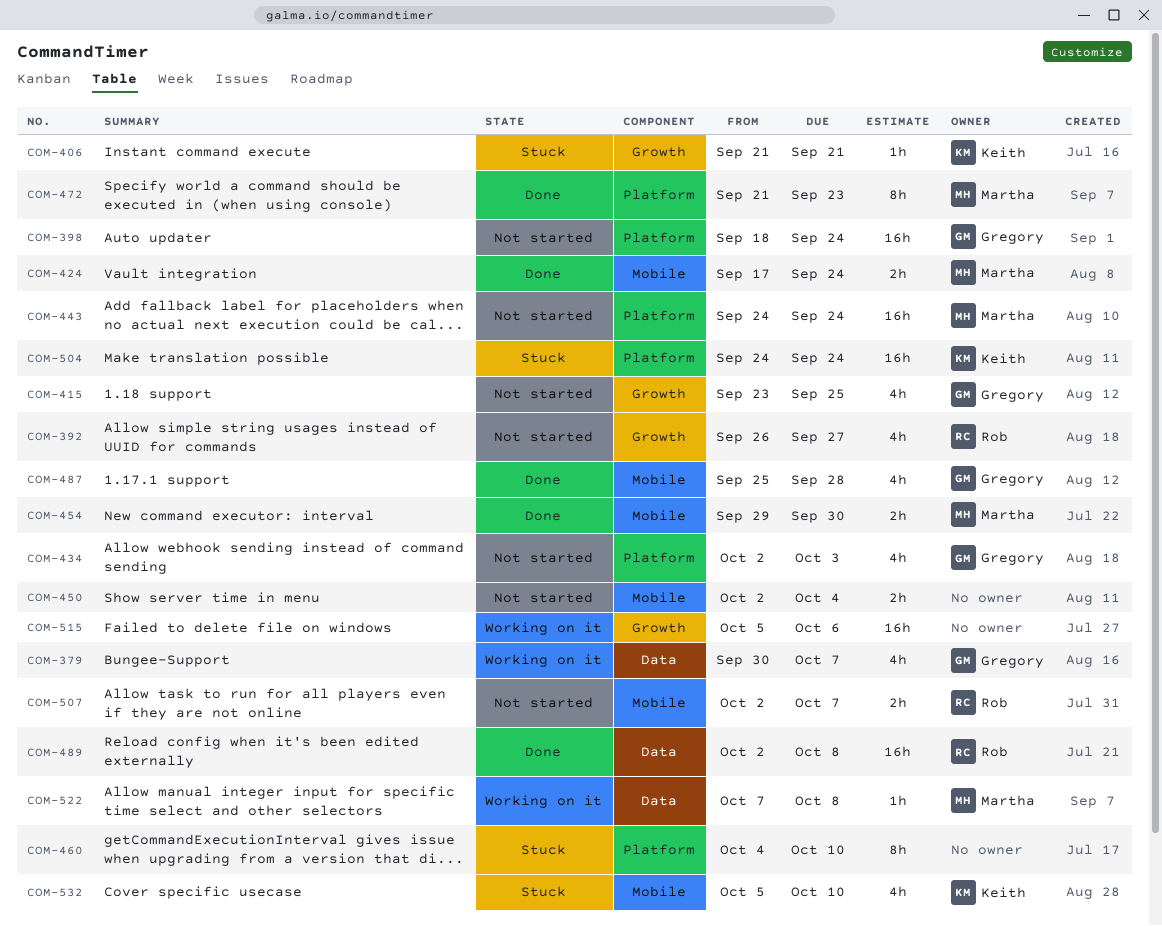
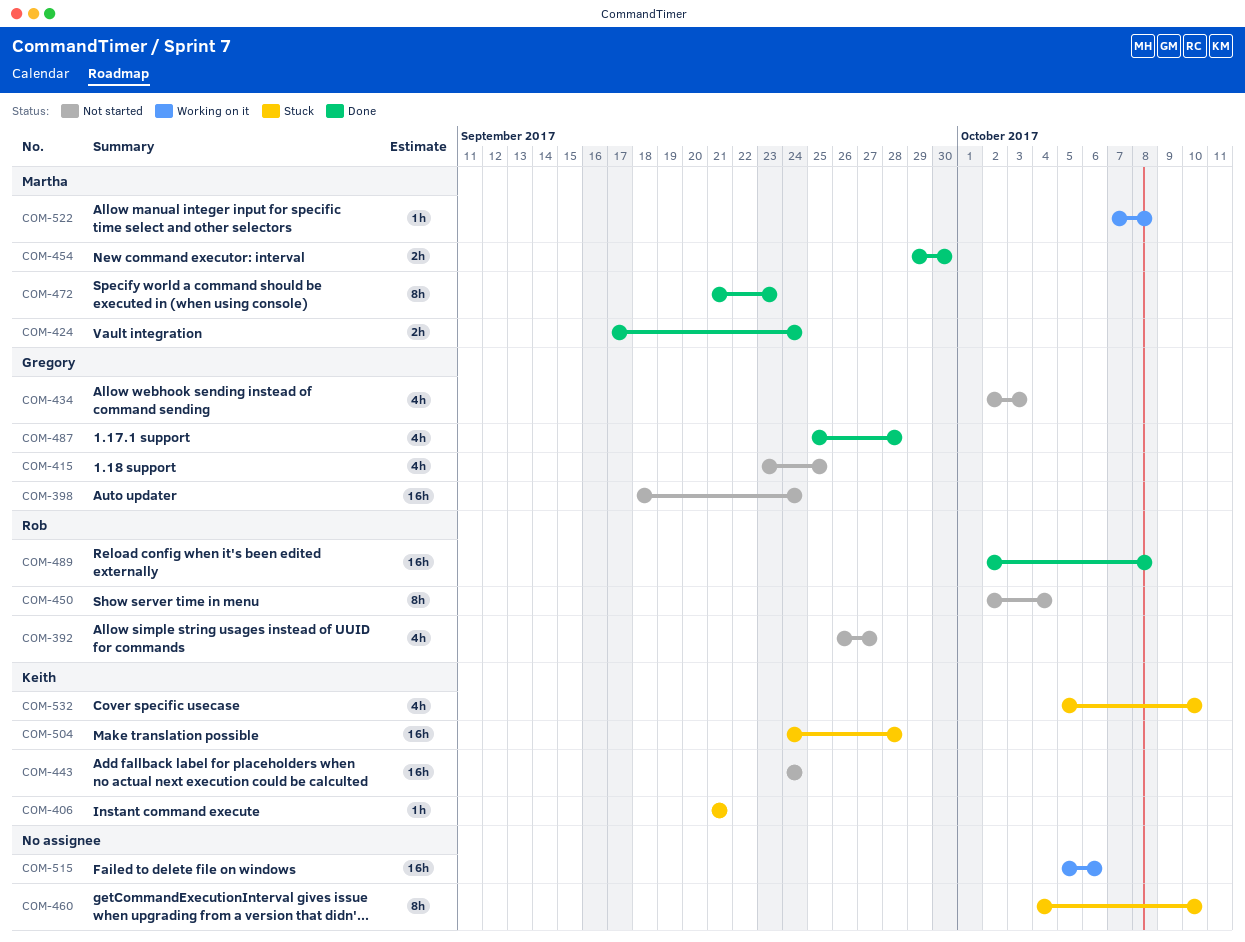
COM-379: present -> none
COM-443, owner: Martha -> Keith
COM-450, owner: none -> Rob
COM-450, estimate: 2h -> 8h
COM-504, due: Sep 24 -> Sep 28
COM-507: present -> none

